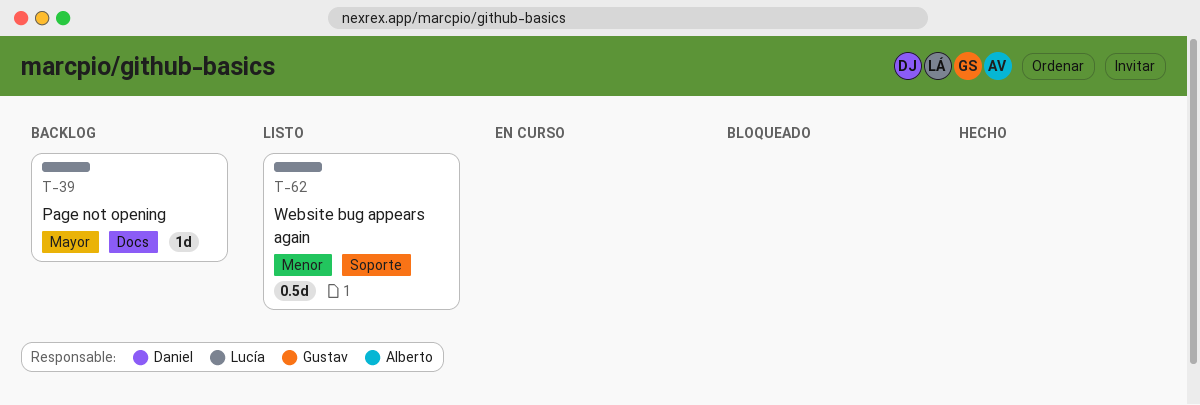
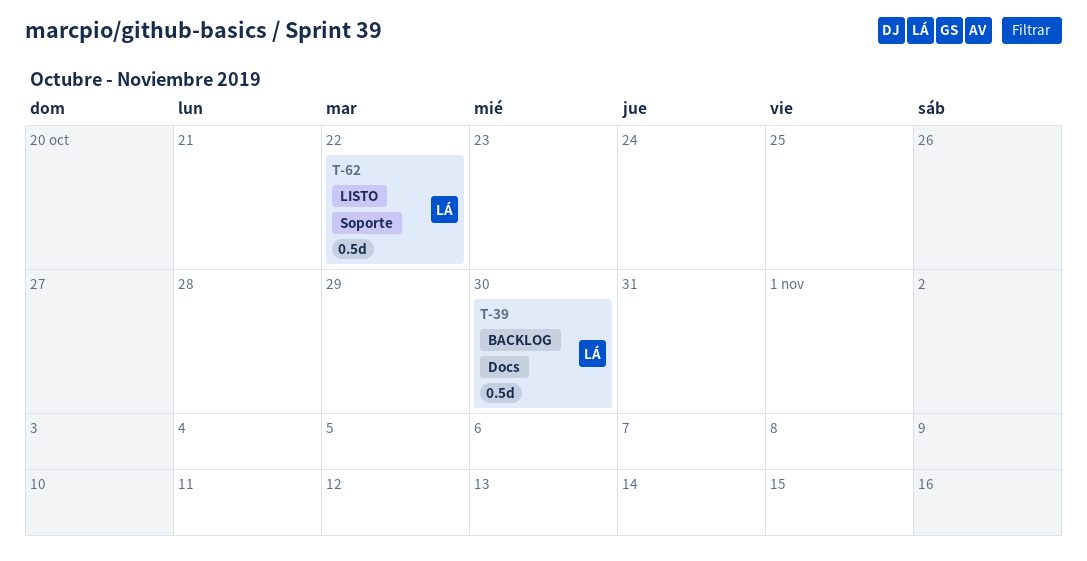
T-39, estimate: 1d -> 0.5d

